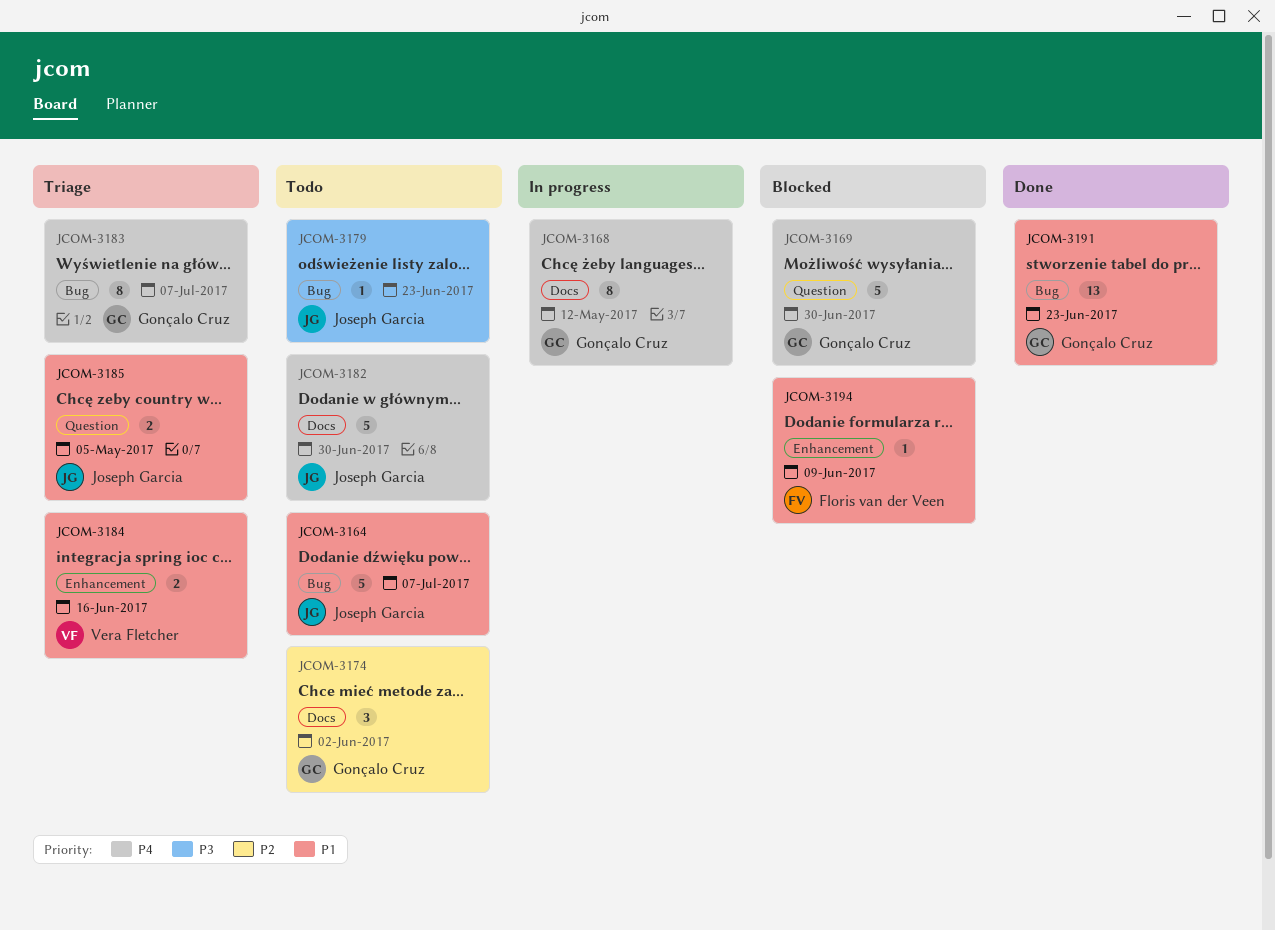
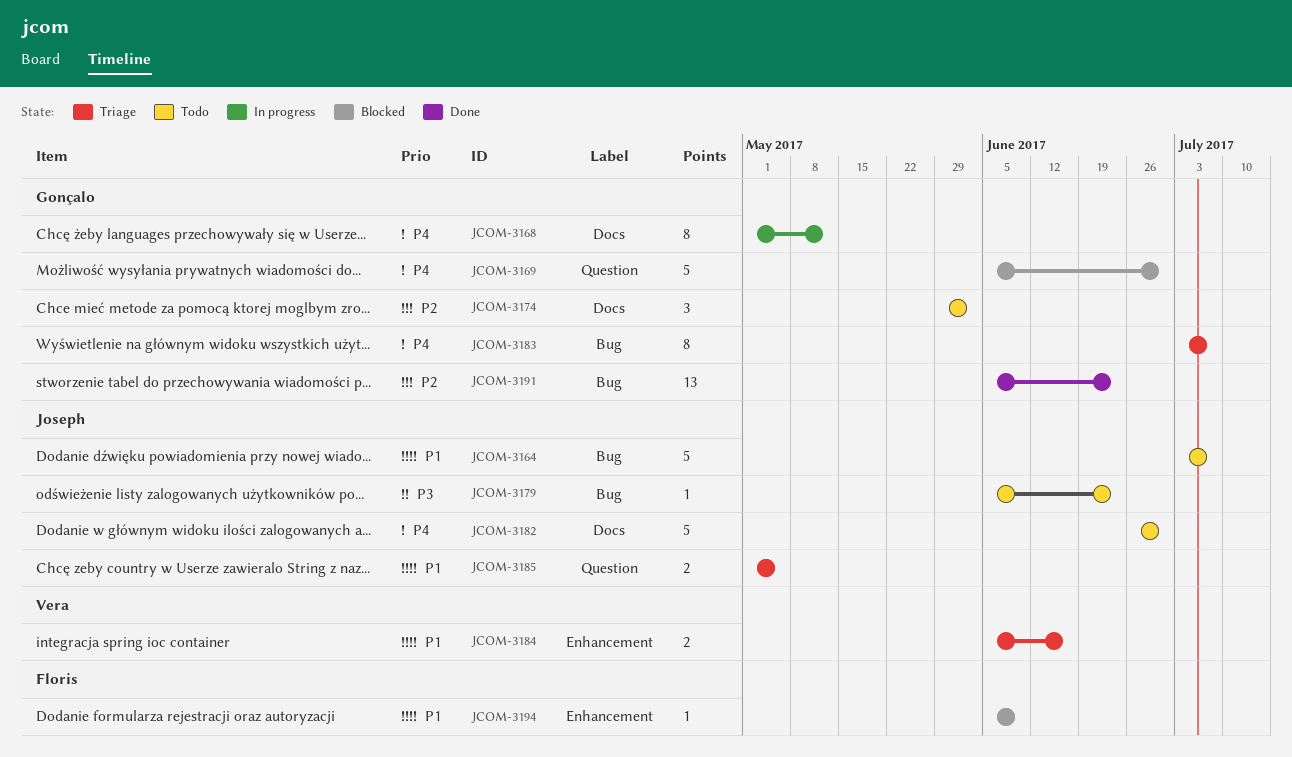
JCOM-3191, priority: P1 -> P2

